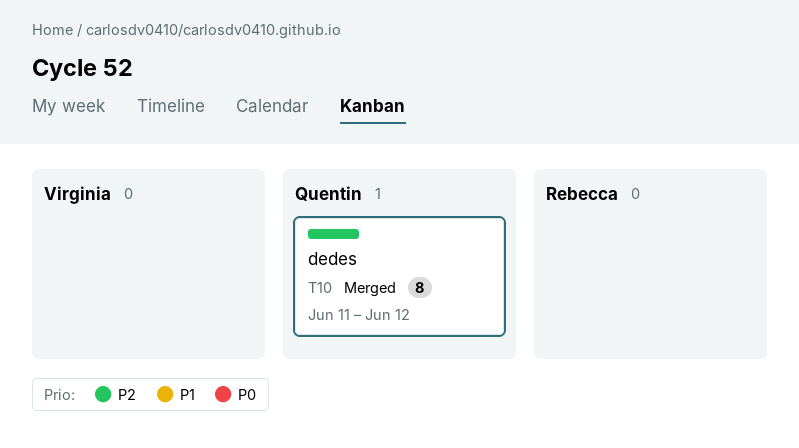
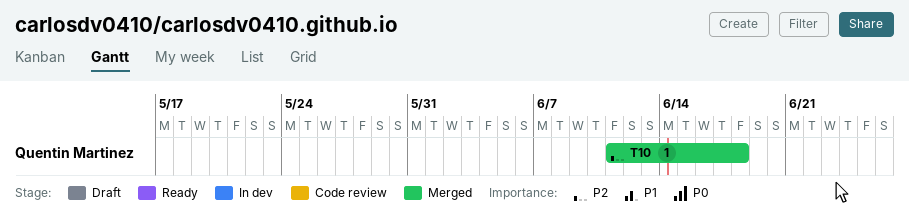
T10, estimate: 8 -> 1
T10, due: Jun 12 -> Jun 18

